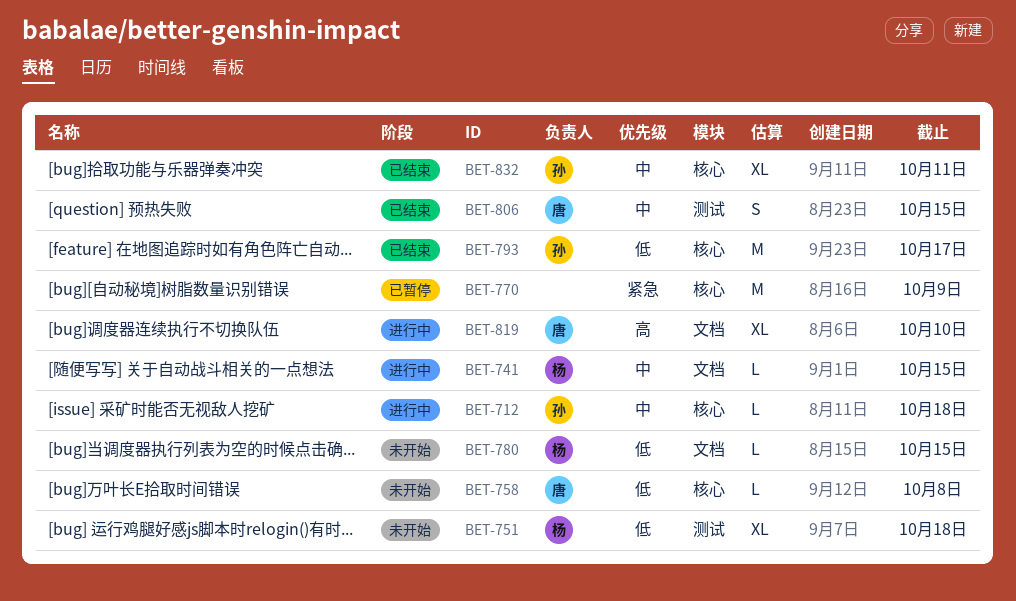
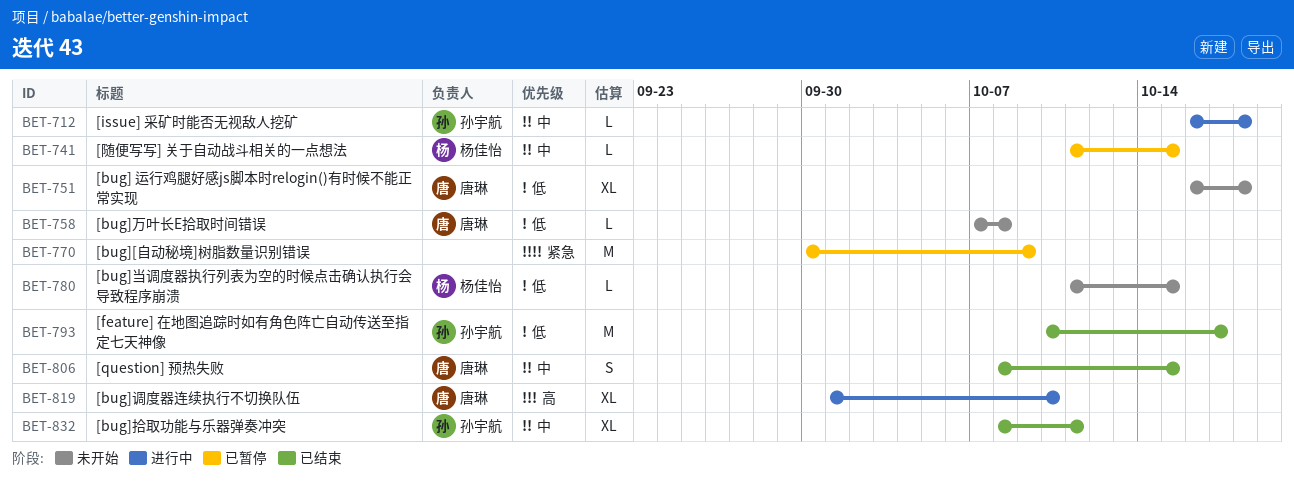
BET-741, status: 进行中 -> 已暂停
BET-751, owner: 杨佳怡 -> 唐琳

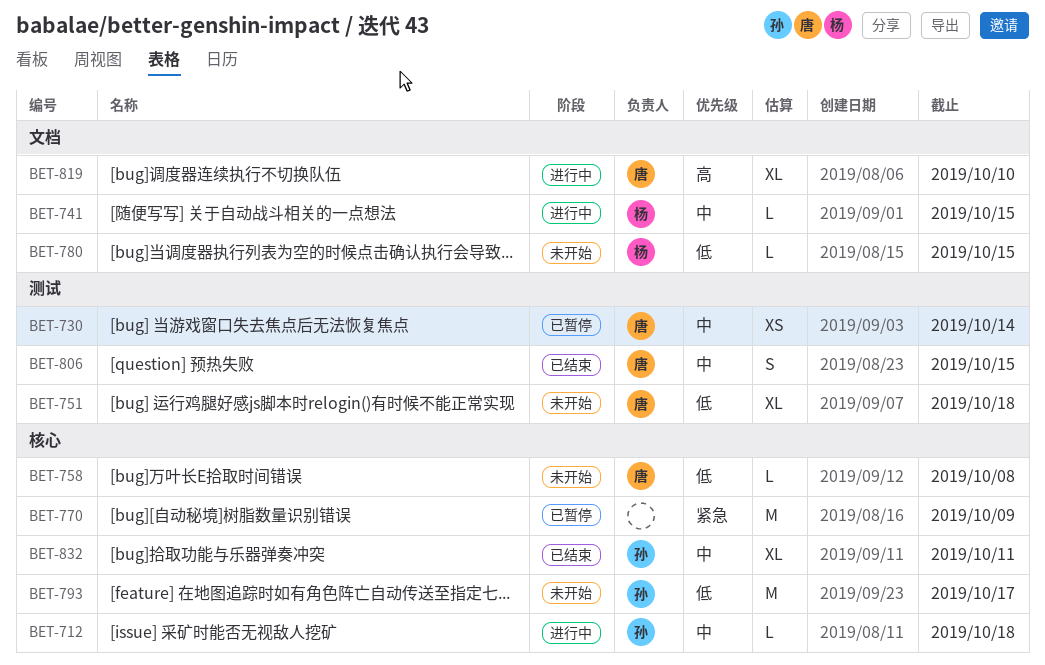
BET-730: none -> present
BET-741, status: 已暂停 -> 进行中
BET-793, status: 已结束 -> 未开始

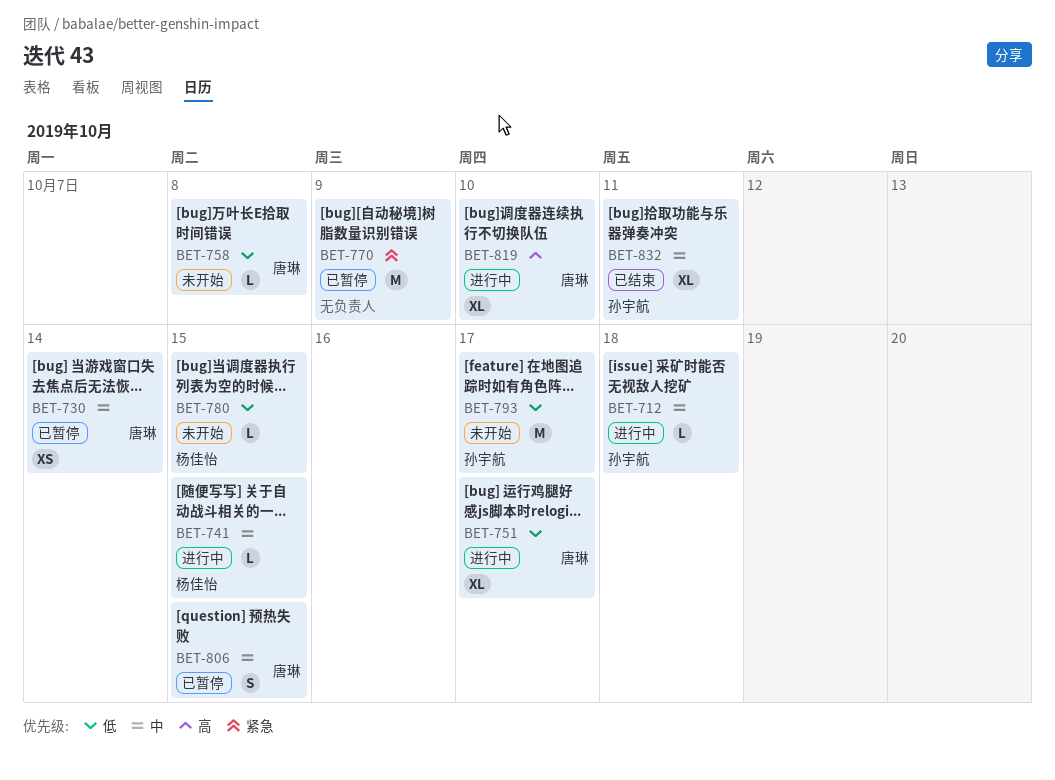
BET-751, status: 未开始 -> 进行中
BET-751, due: Oct 18 -> Oct 17
BET-806, status: 已结束 -> 已暂停

